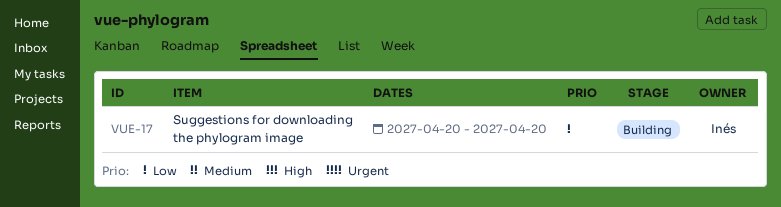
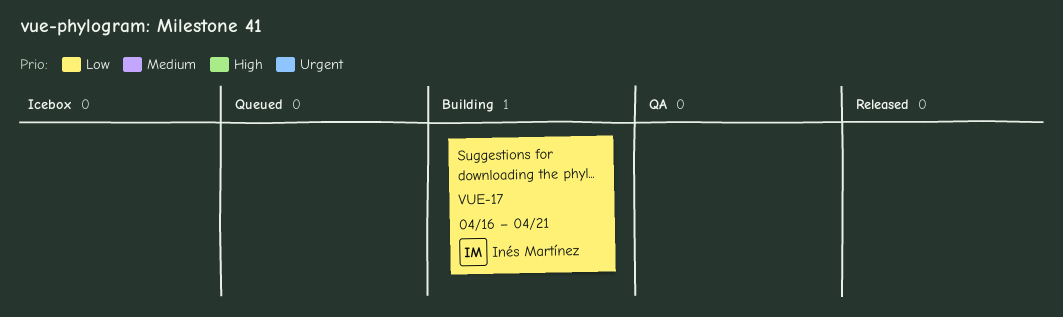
VUE-17, start: Apr 20 -> Apr 16
VUE-17, due: Apr 20 -> Apr 21

